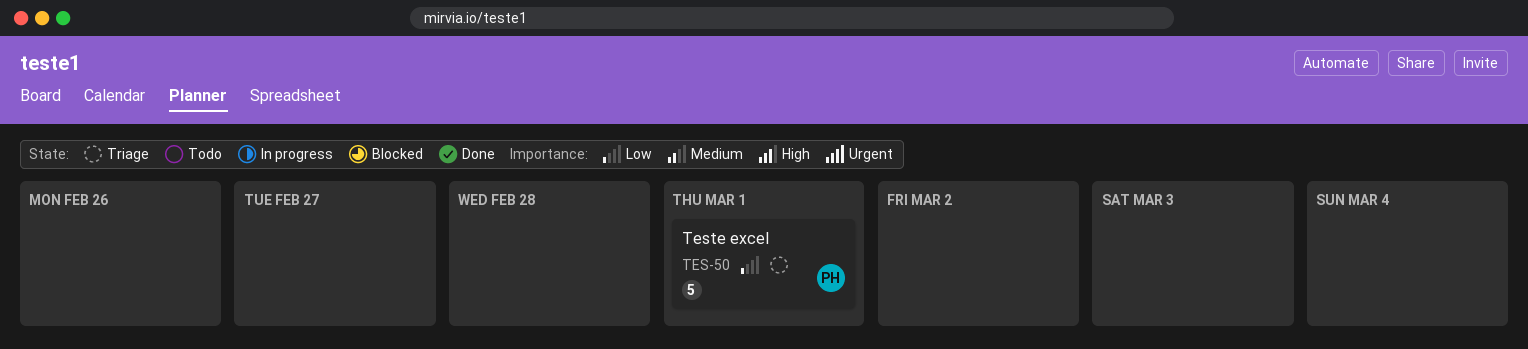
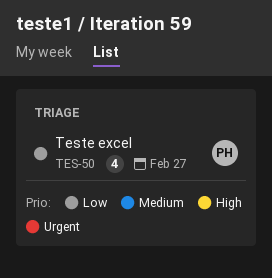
TES-50, estimate: 5 -> 4
TES-50, due: Mar 1 -> Feb 27

